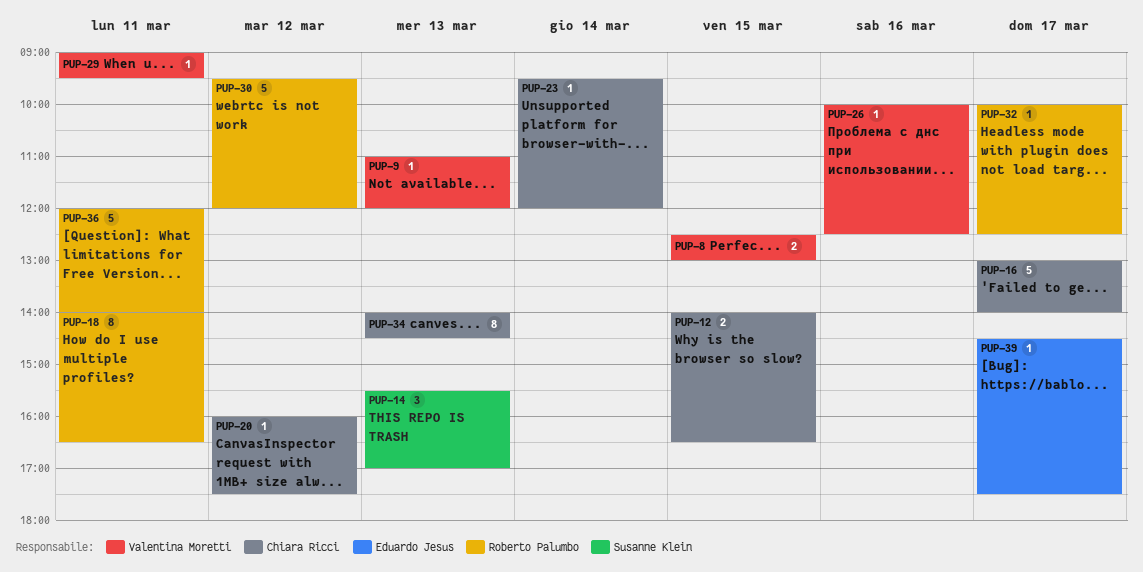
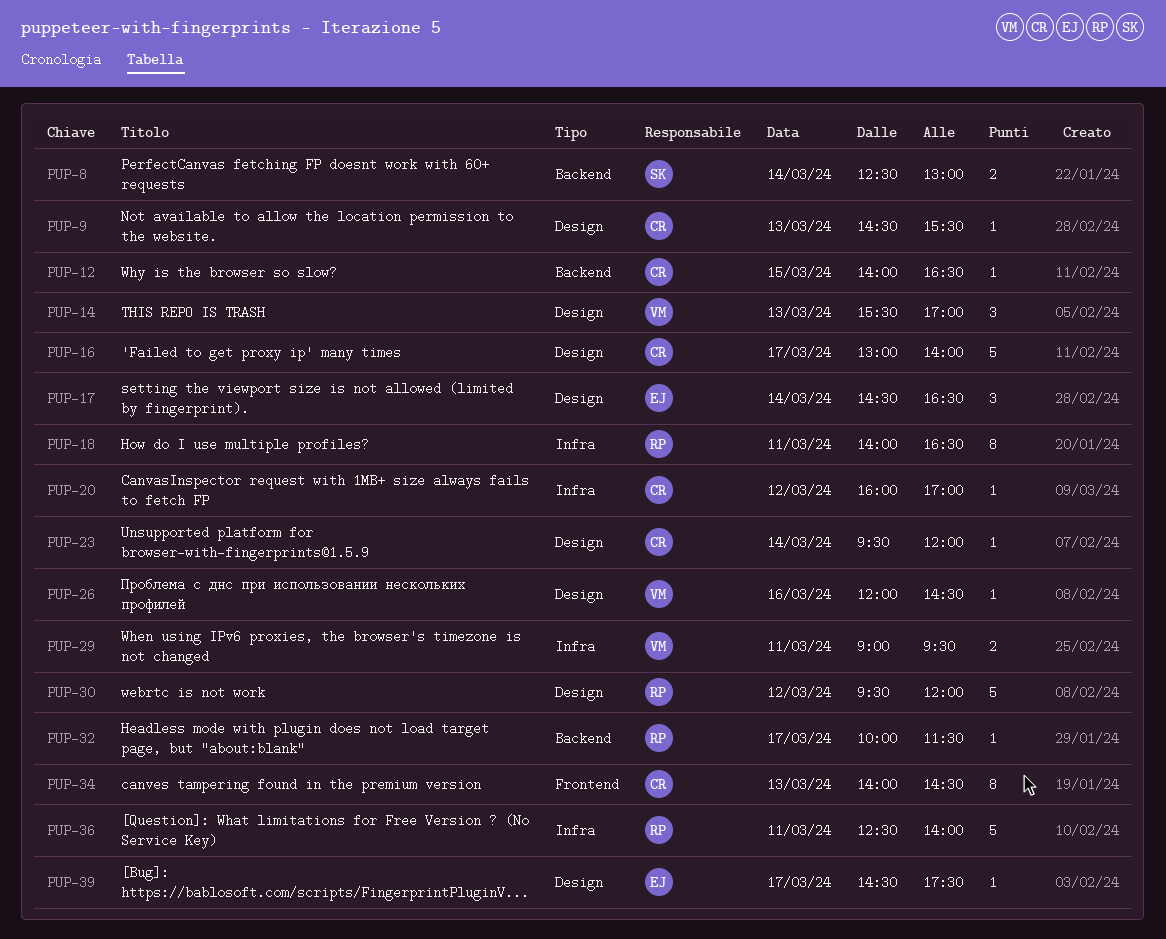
PUP-8, owner: Valentina Moretti -> Susanne Klein
PUP-8, day: Mar 15 -> Mar 14
PUP-9, owner: Valentina Moretti -> Chiara Ricci
PUP-9, begins: 11:00 -> 14:30
PUP-9, ends: 12:00 -> 15:30
PUP-12, estimate: 2 -> 1
PUP-14, owner: Susanne Klein -> Valentina Moretti
PUP-17: none -> present
PUP-20, ends: 17:30 -> 17:00
PUP-26, begins: 10:00 -> 12:00
PUP-26, ends: 12:30 -> 14:30
PUP-29, estimate: 1 -> 2
PUP-32, ends: 12:30 -> 11:30
PUP-36, begins: 12:00 -> 12:30

